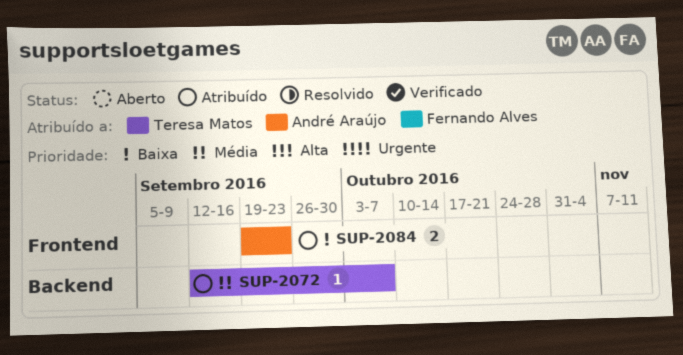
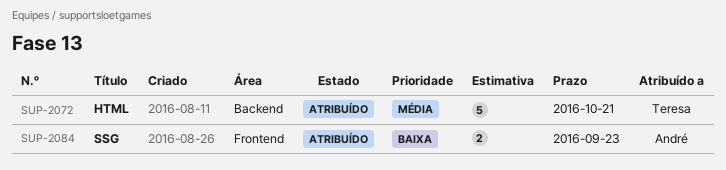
SUP-2072, estimate: 1 -> 5
SUP-2072, due: Oct 7 -> Oct 21

